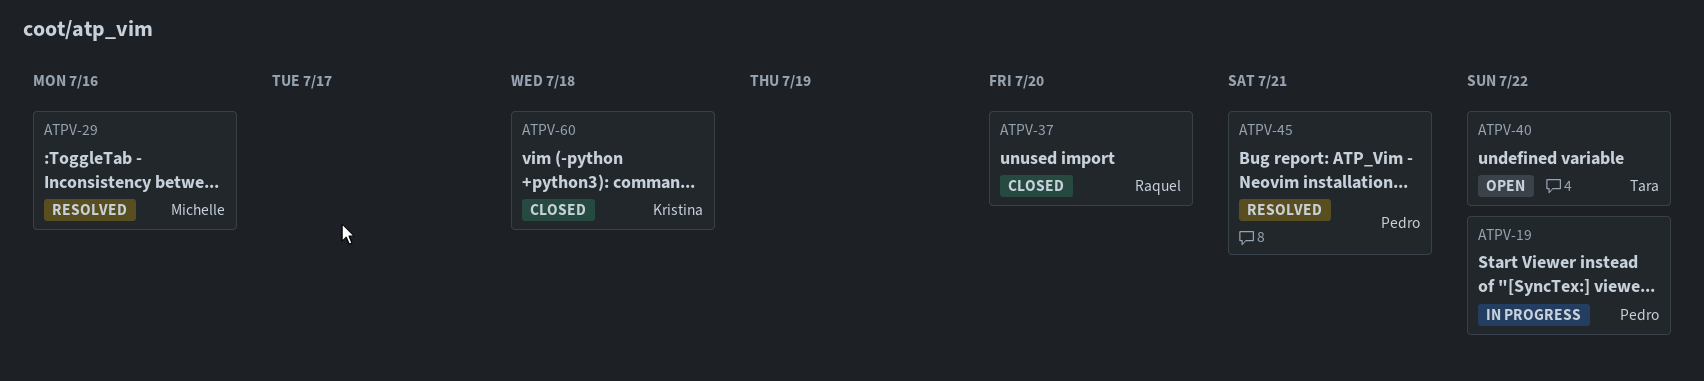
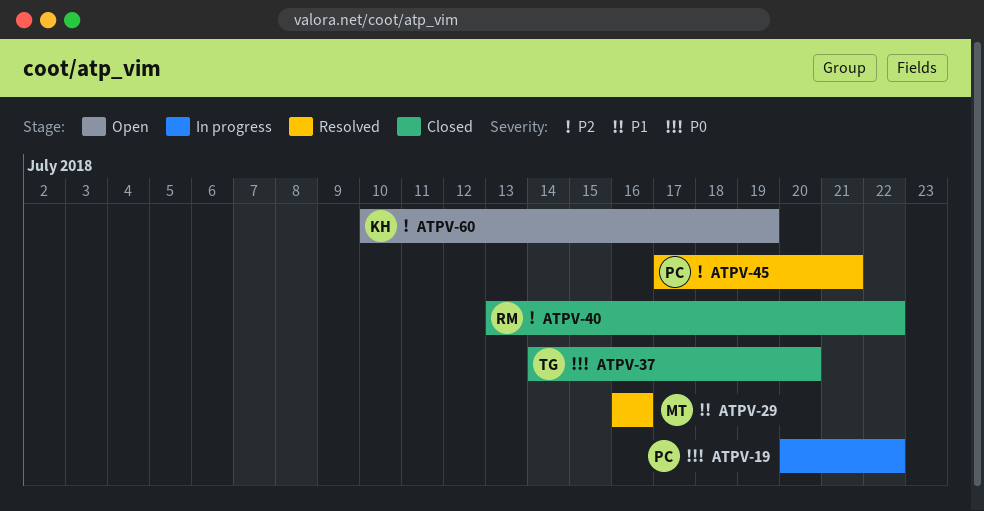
ATPV-37, owner: Raquel -> Tara
ATPV-40, status: Open -> Closed
ATPV-40, owner: Tara -> Raquel
ATPV-60, status: Closed -> Open
ATPV-60, due: Jul 18 -> Jul 19

